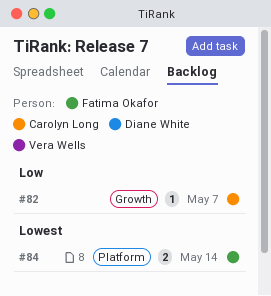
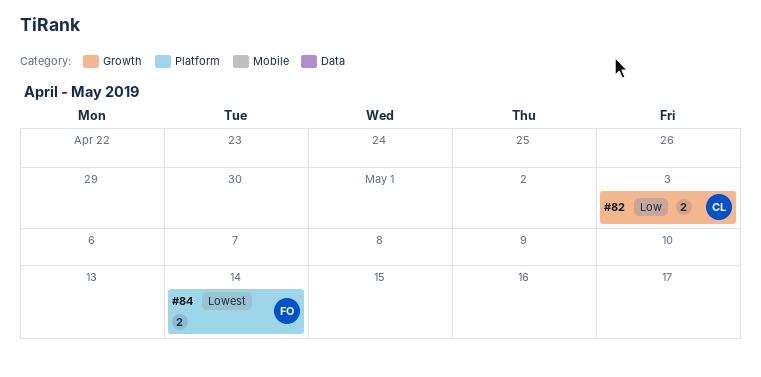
#82, estimate: 1 -> 2
#82, due: May 7 -> May 3

